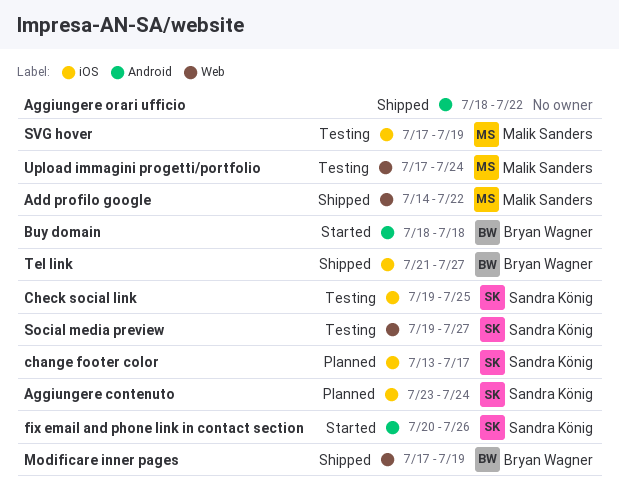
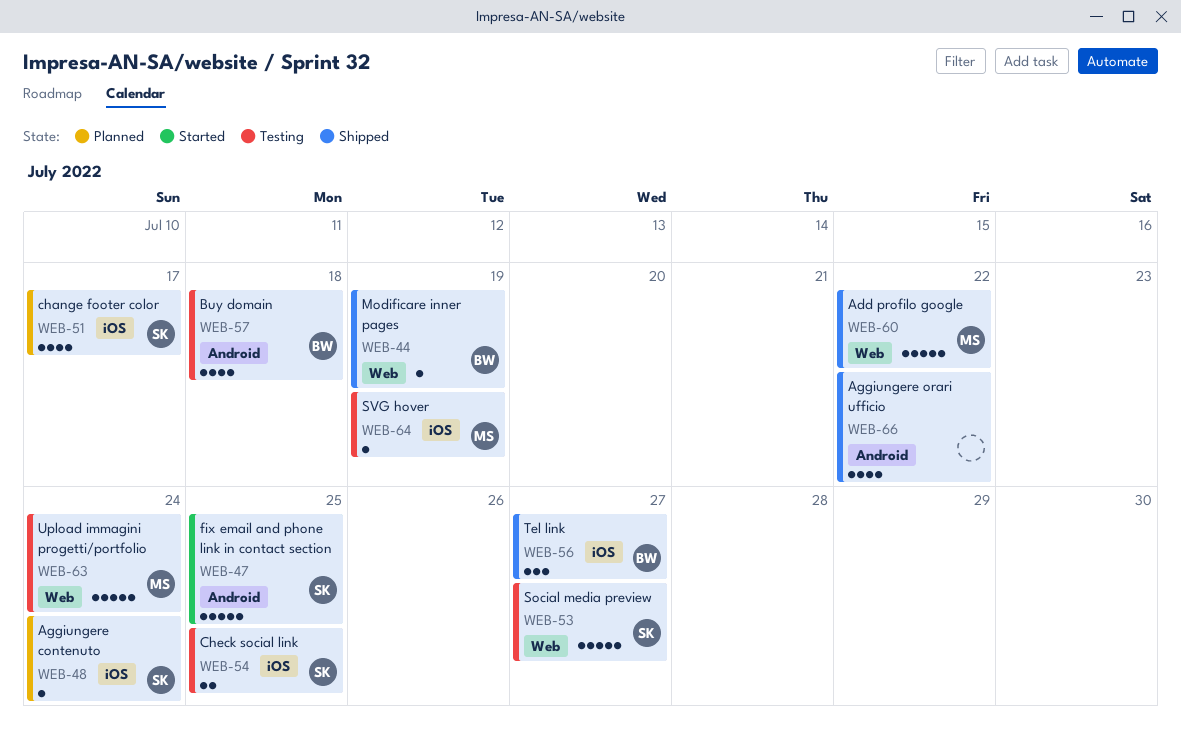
Buy domain, status: Started -> Testing
fix email and phone link in contact section, due: Jul 26 -> Jul 25

